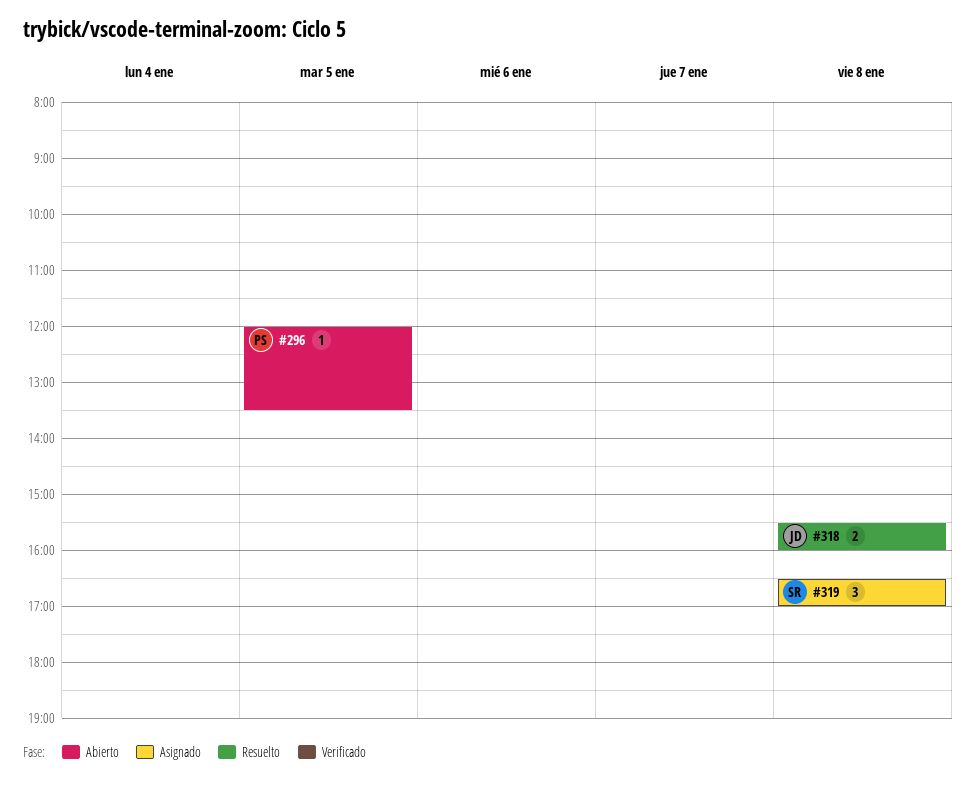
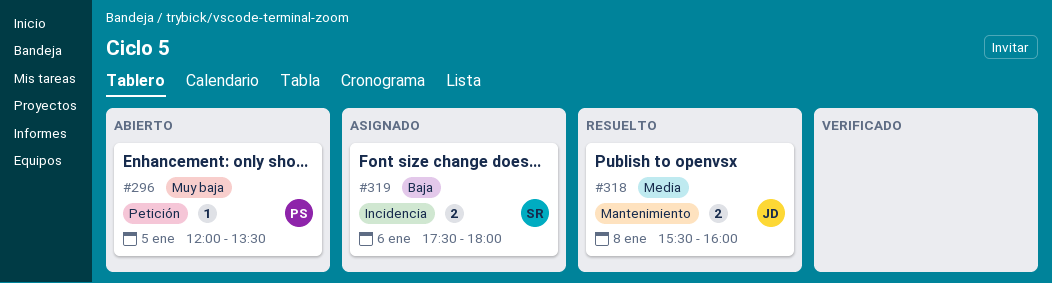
#319, estimate: 3 -> 2
#319, day: Jan 8 -> Jan 6
#319, begins: 16:30 -> 17:30
#319, ends: 17:00 -> 18:00

